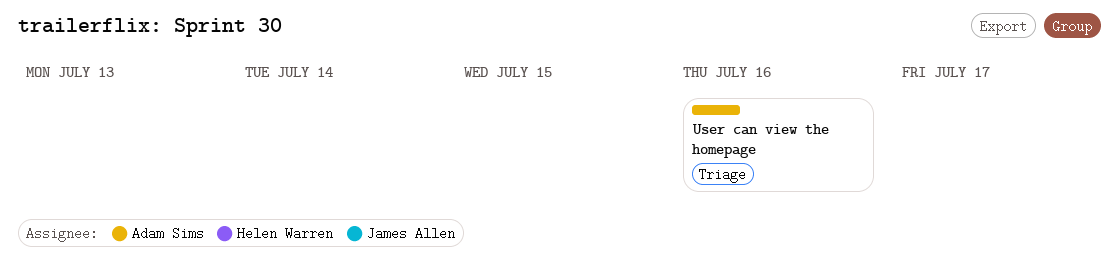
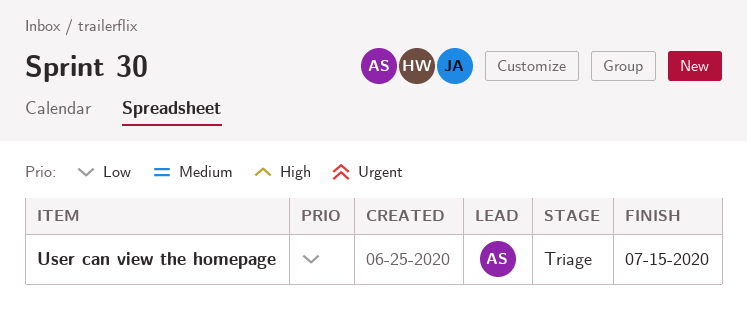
User can view the homepage, due: Jul 16 -> Jul 15

